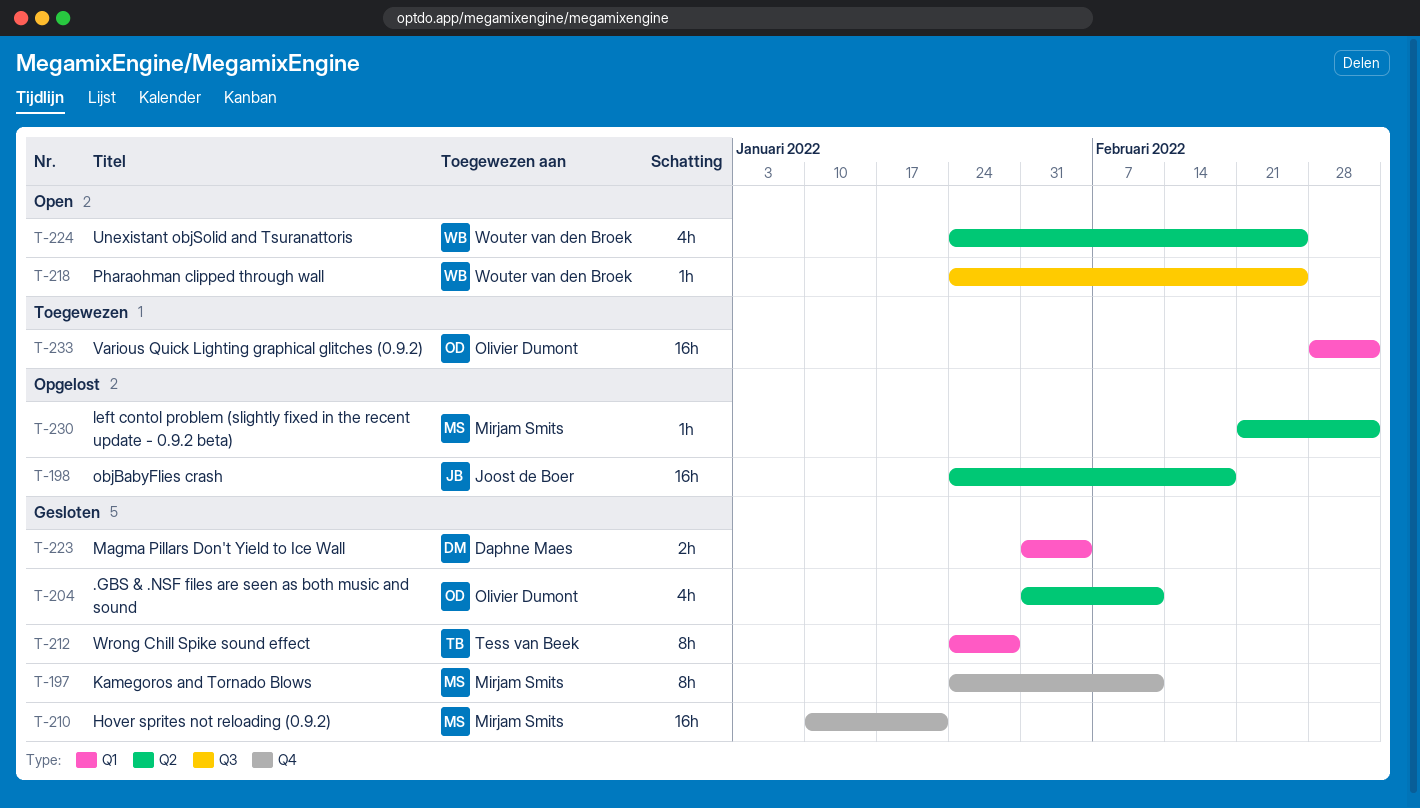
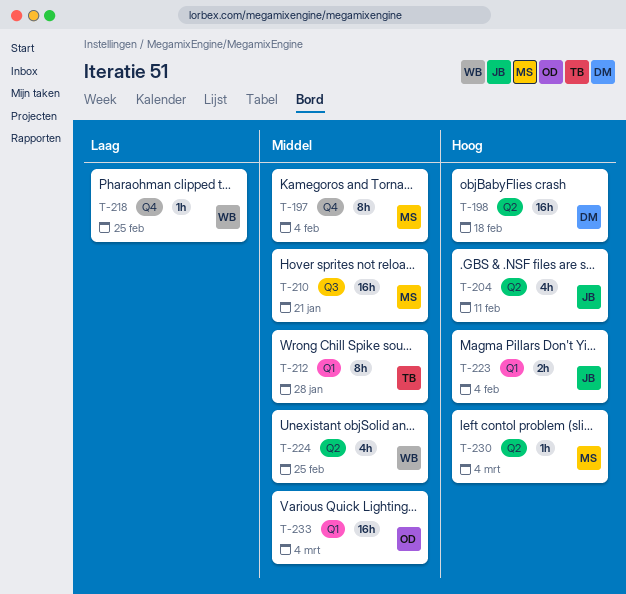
T-197, due: Feb 11 -> Feb 4
T-198, owner: Joost de Boer -> Daphne Maes
T-204, owner: Olivier Dumont -> Joost de Boer
T-210, label: Q4 -> Q3
T-218, label: Q3 -> Q4
T-223, owner: Daphne Maes -> Joost de Boer

